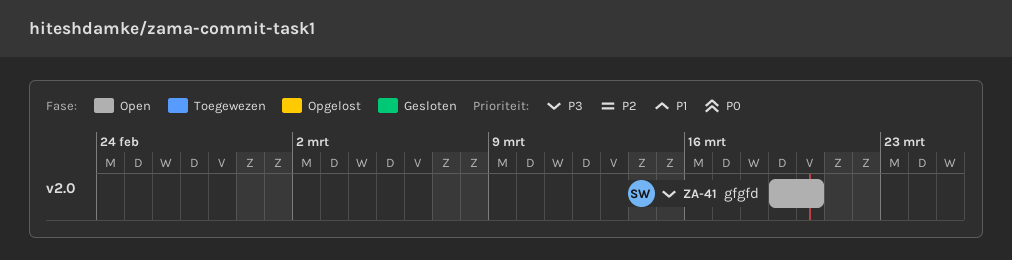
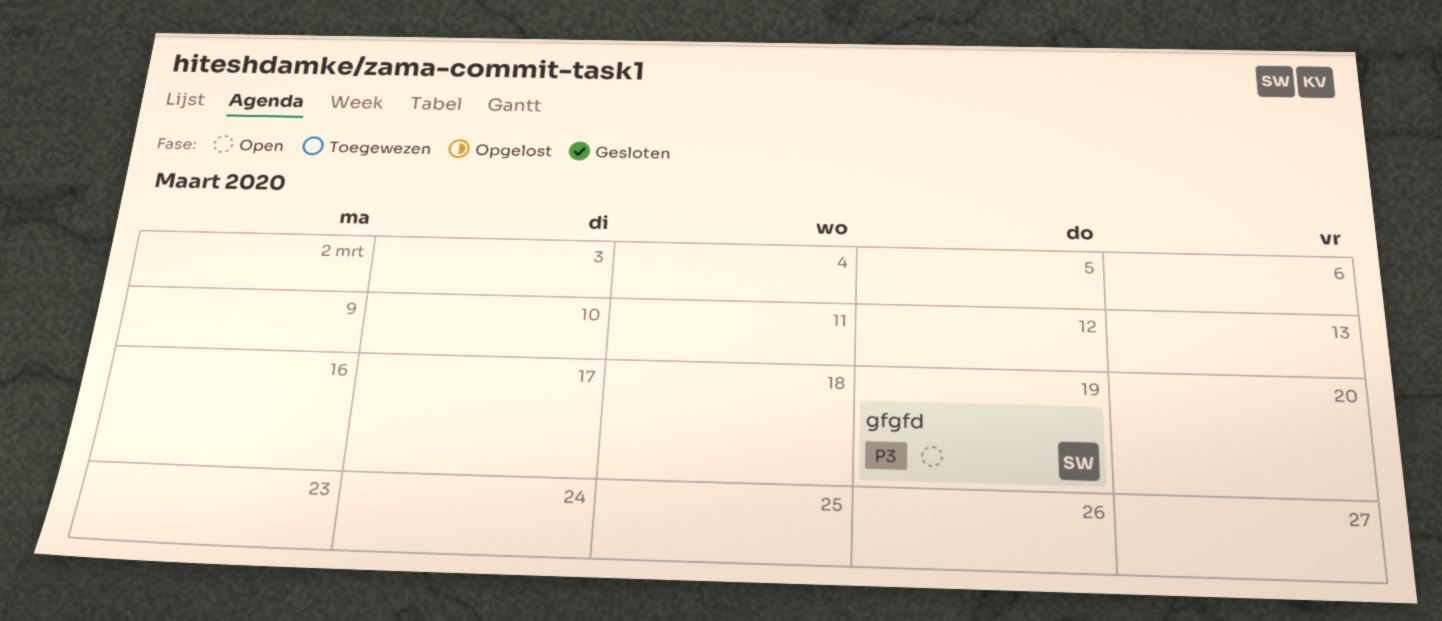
gfgfd, due: Mar 20 -> Mar 19

